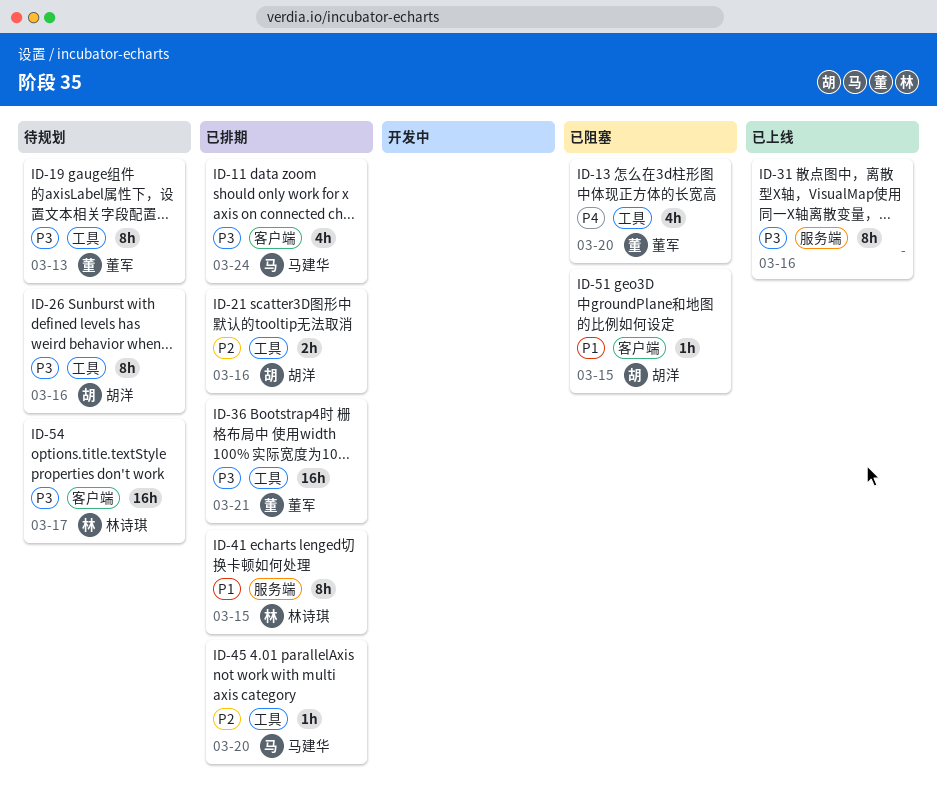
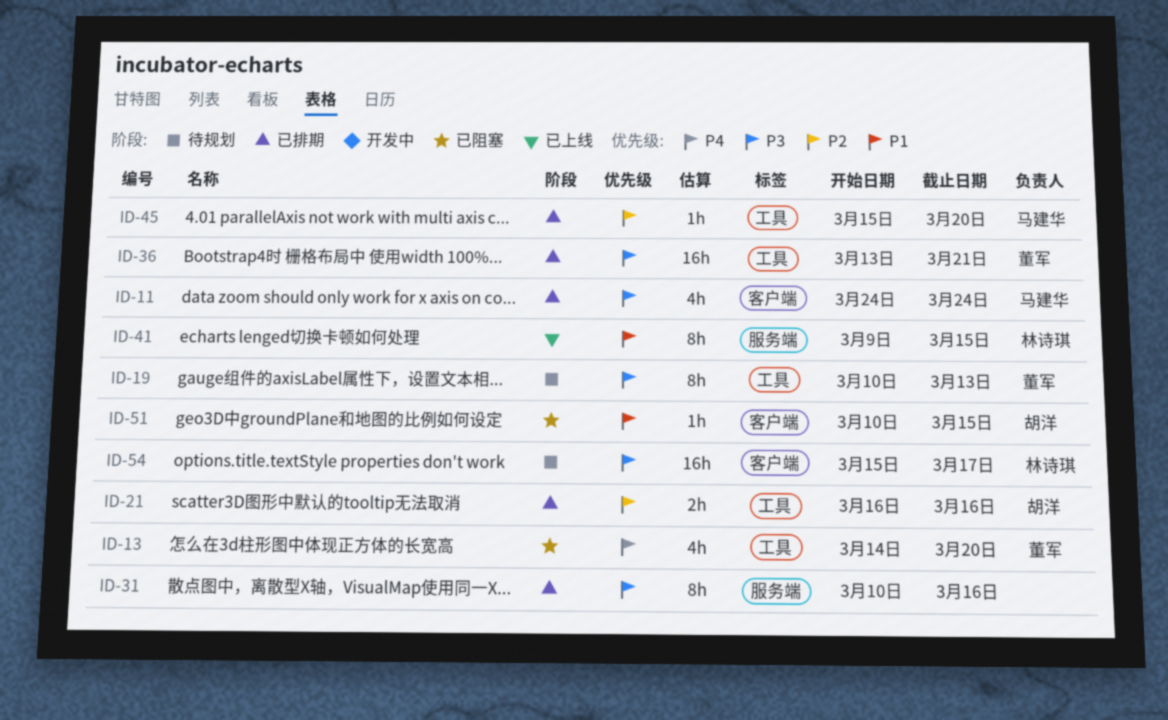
ID-26: present -> none
ID-31, status: 已上线 -> 已排期
ID-41, status: 已排期 -> 已上线

